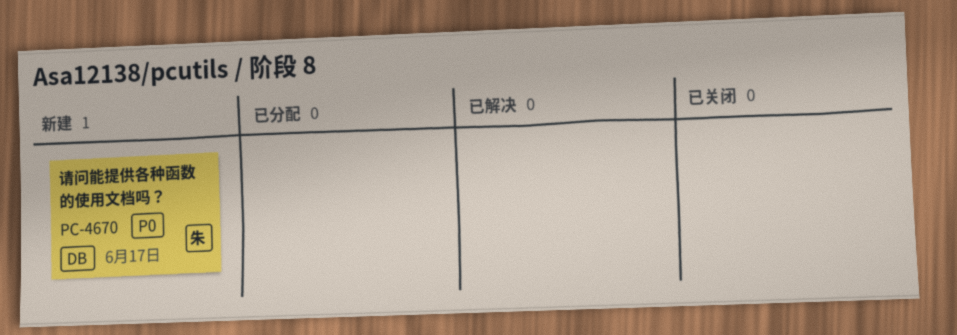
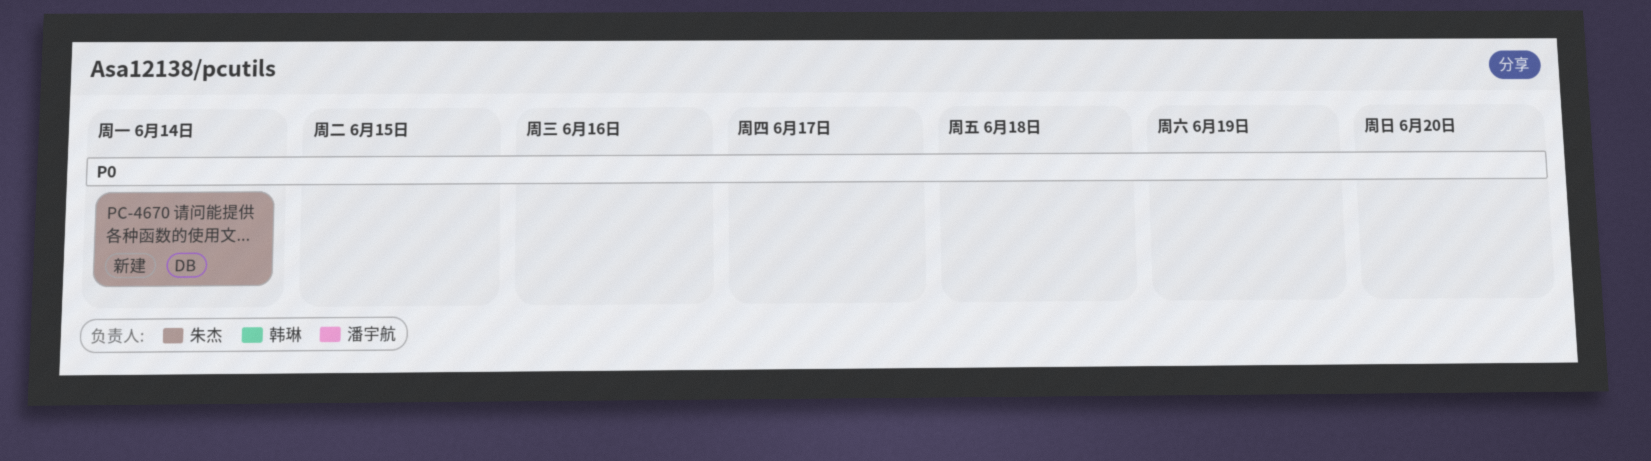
PC-4670, due: Jun 17 -> Jun 14

